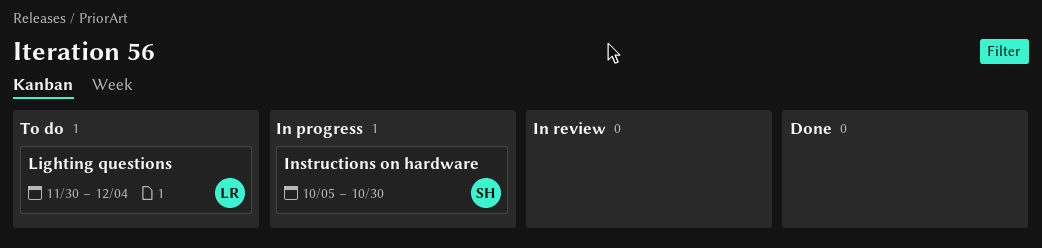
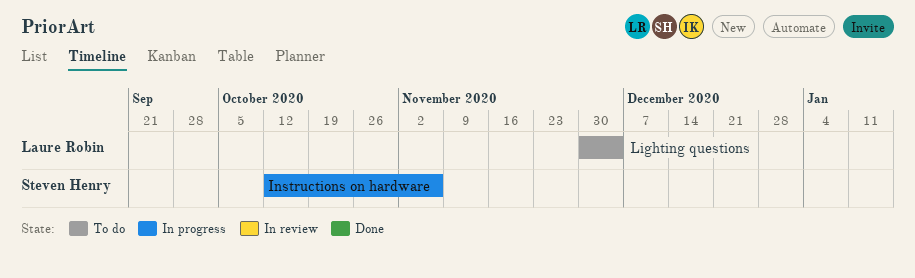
Instructions on hardware, start: Oct 5 -> Oct 12
Instructions on hardware, due: Oct 30 -> Nov 6

